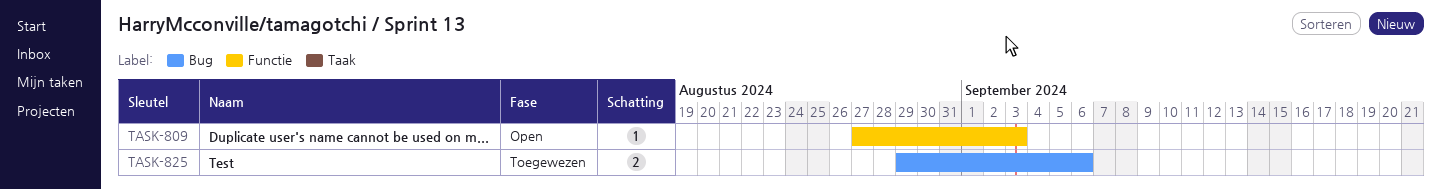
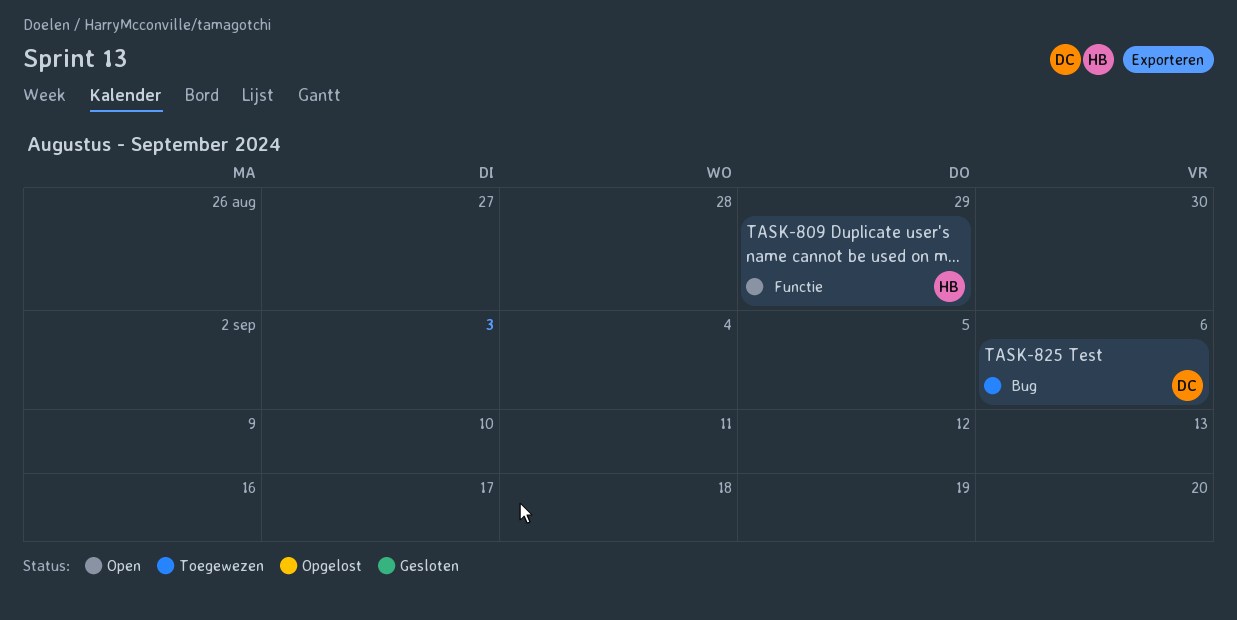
TASK-809, due: Sep 3 -> Aug 29

